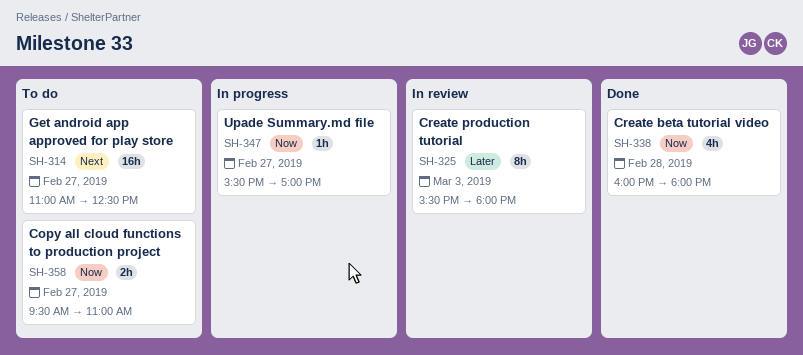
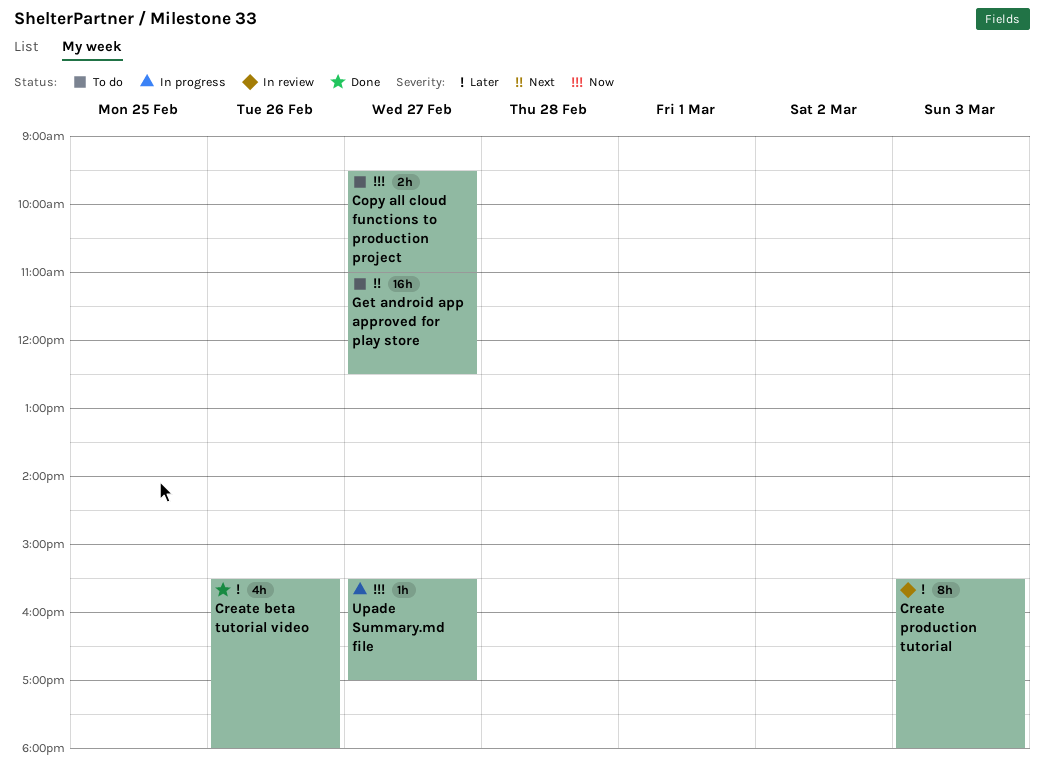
Create beta tutorial video, priority: Now -> Later
Create beta tutorial video, day: Feb 28 -> Feb 26
Create beta tutorial video, begins: 16:00 -> 15:30

